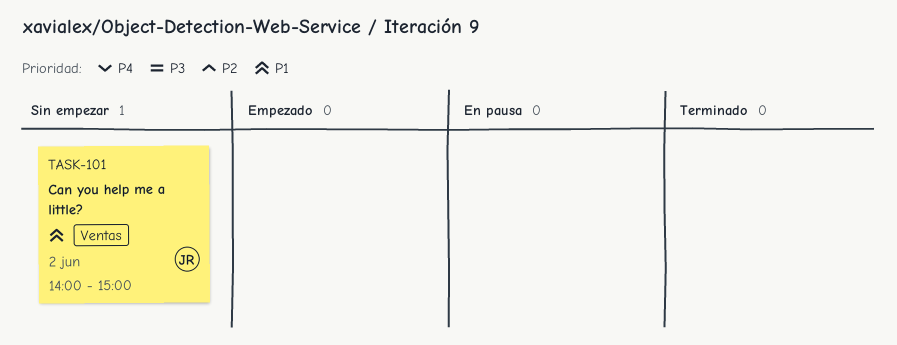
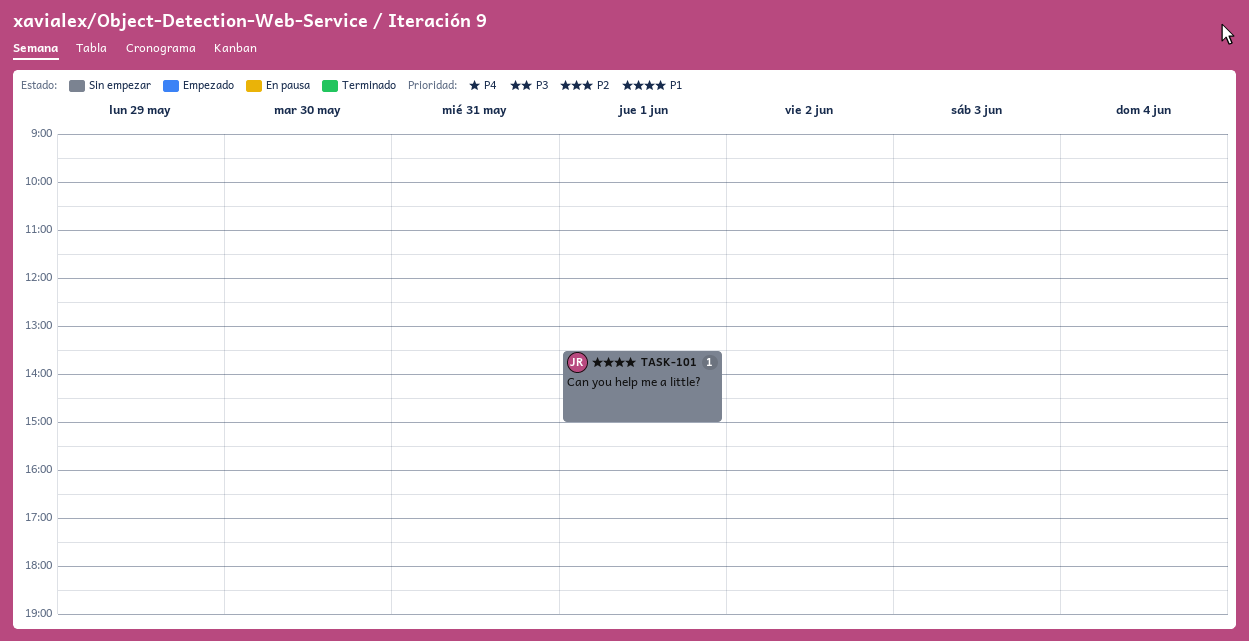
TASK-101, day: Jun 2 -> Jun 1
TASK-101, begins: 14:00 -> 13:30

